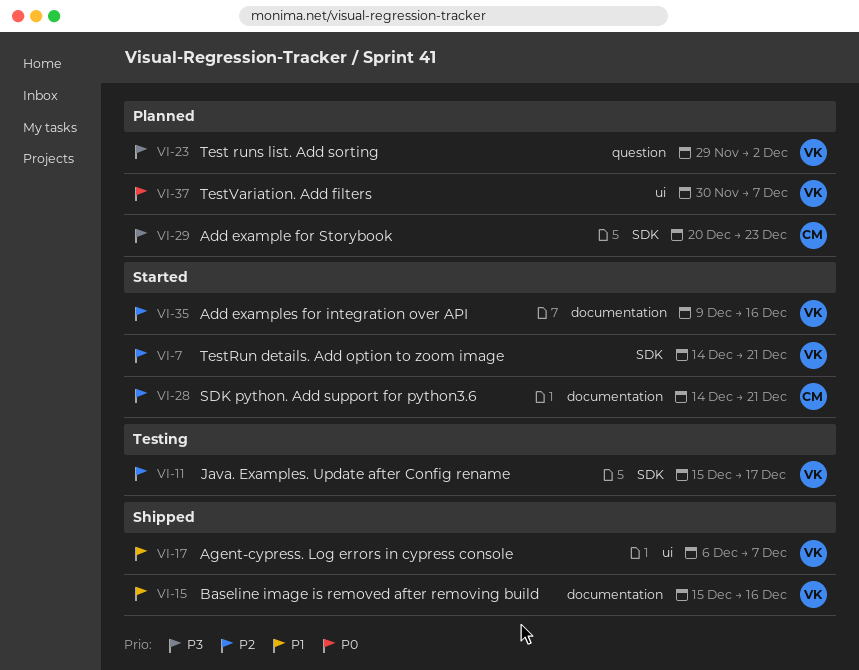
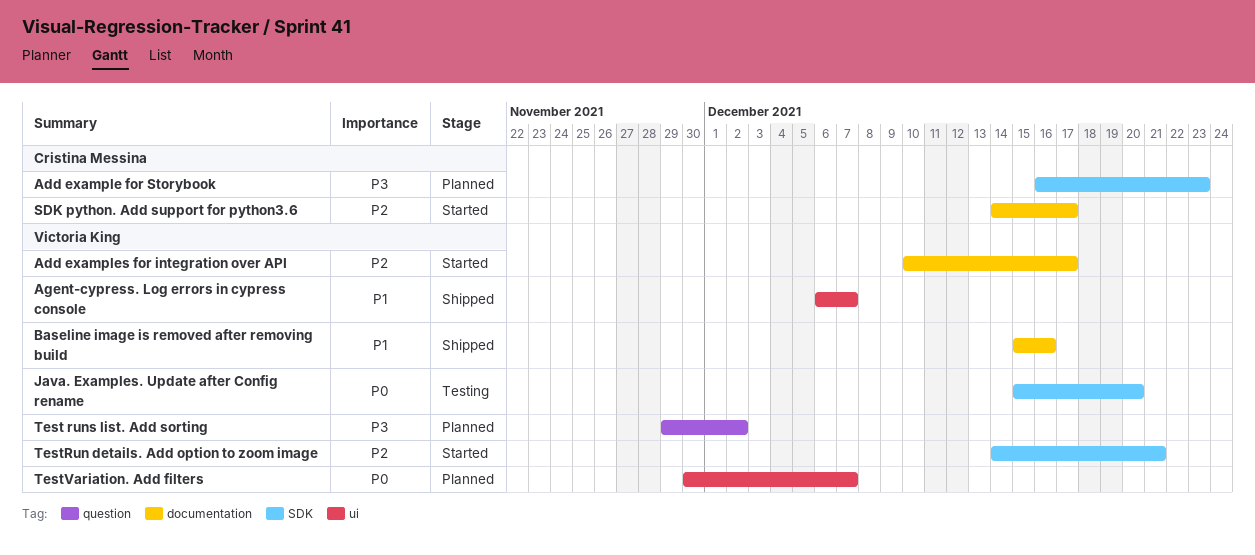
Add example for Storybook, start: Dec 20 -> Dec 16
Add examples for integration over API, start: Dec 9 -> Dec 10
Add examples for integration over API, due: Dec 16 -> Dec 17
Java. Examples. Update after Config rename, priority: P2 -> P0
Java. Examples. Update after Config rename, due: Dec 17 -> Dec 20
SDK python. Add support for python3.6, due: Dec 21 -> Dec 17

